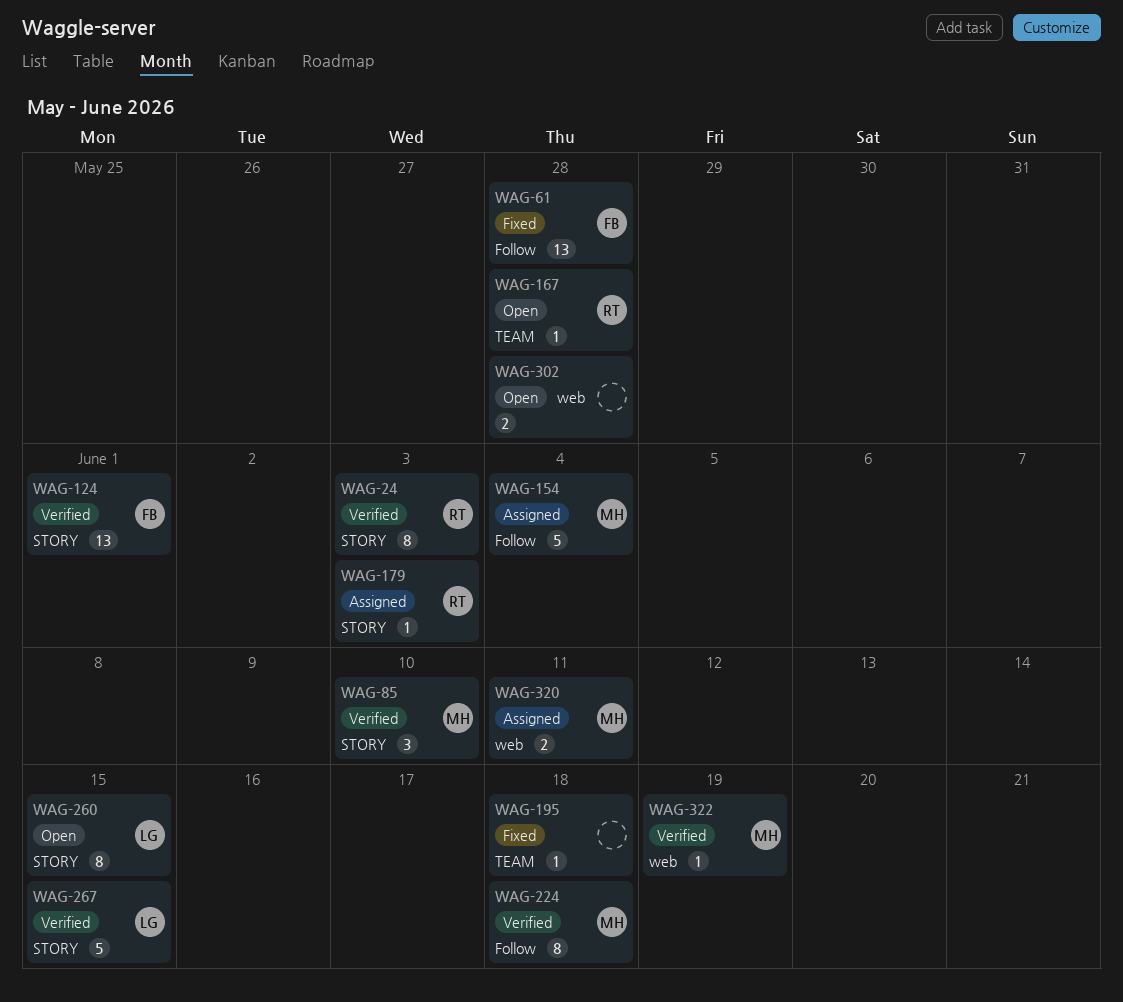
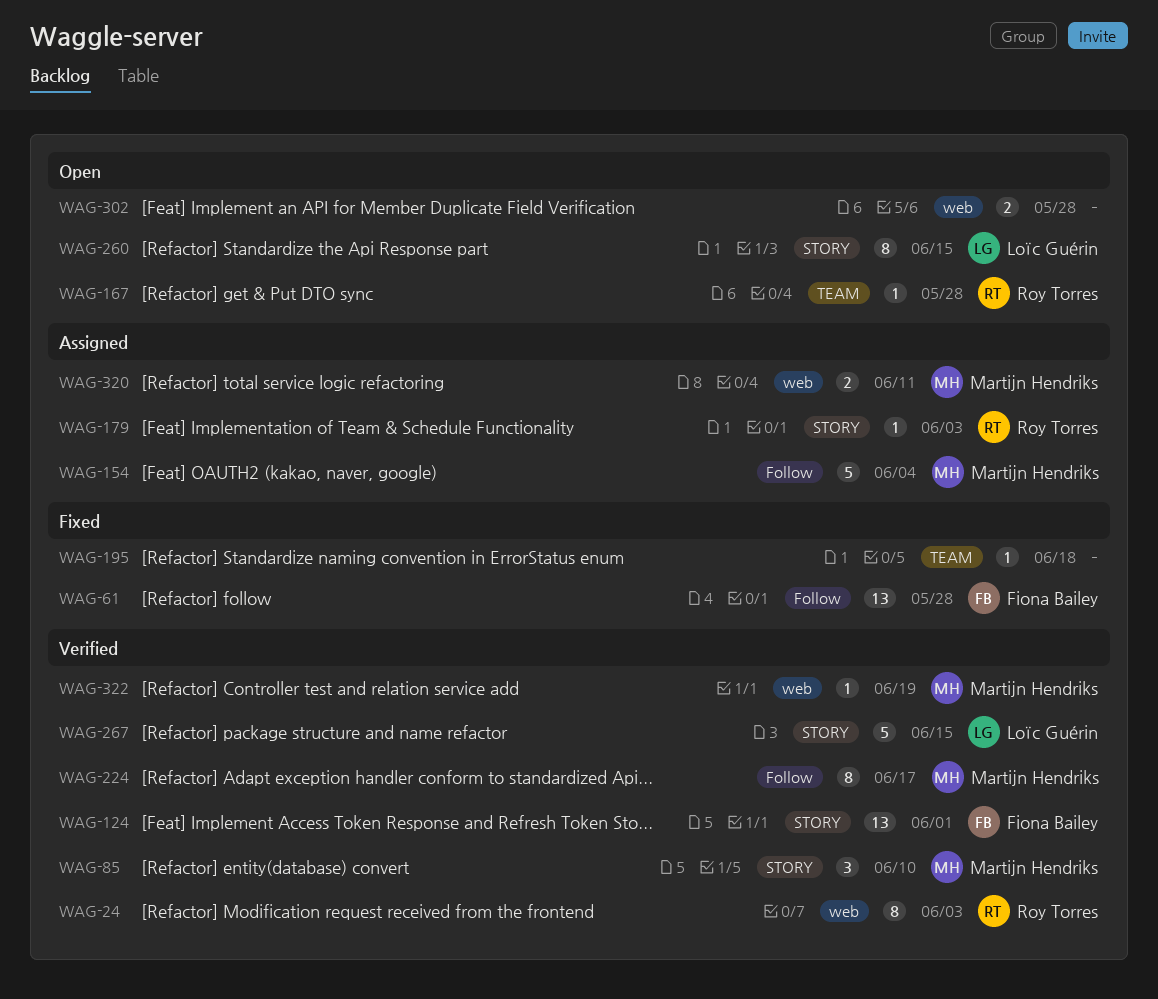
WAG-24, label: STORY -> web
WAG-224, due: Jun 18 -> Jun 17

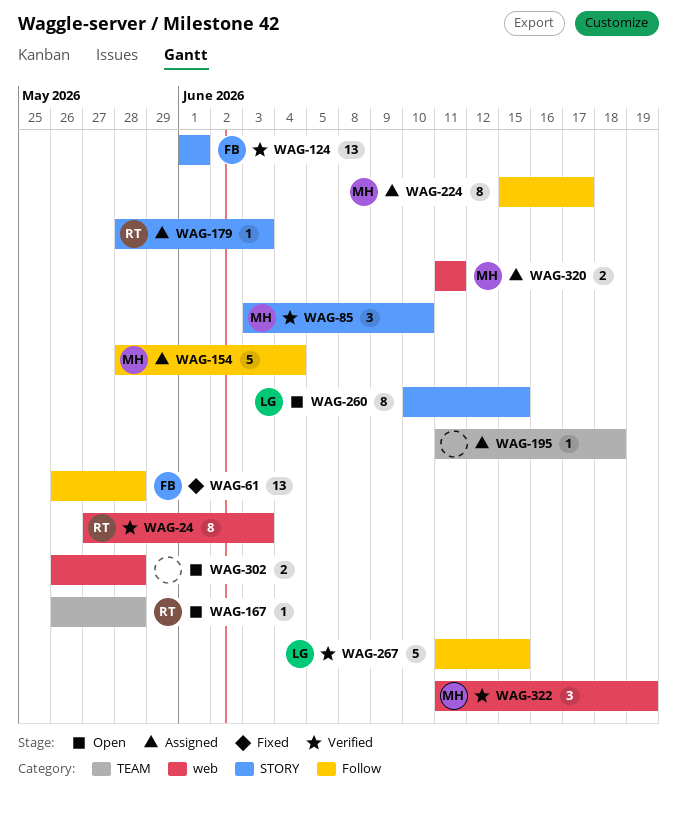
WAG-195, status: Fixed -> Assigned
WAG-224, status: Verified -> Assigned
WAG-267, label: STORY -> Follow
WAG-322, estimate: 1 -> 3

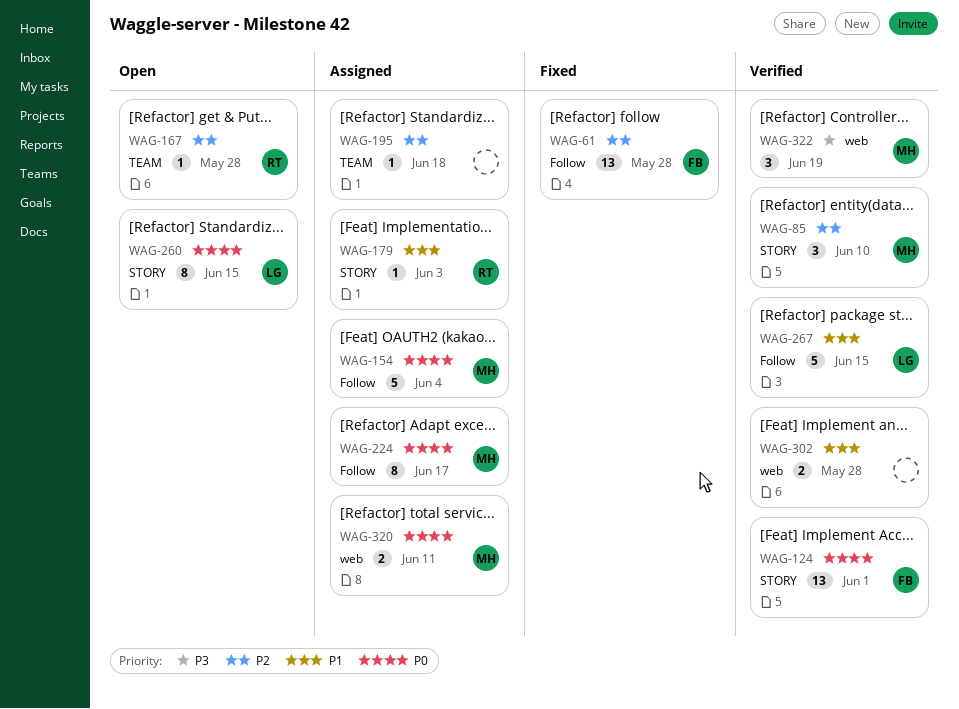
WAG-24: present -> none
WAG-302, status: Open -> Verified

